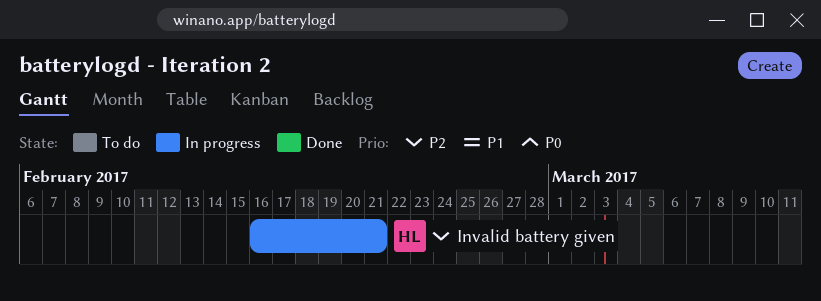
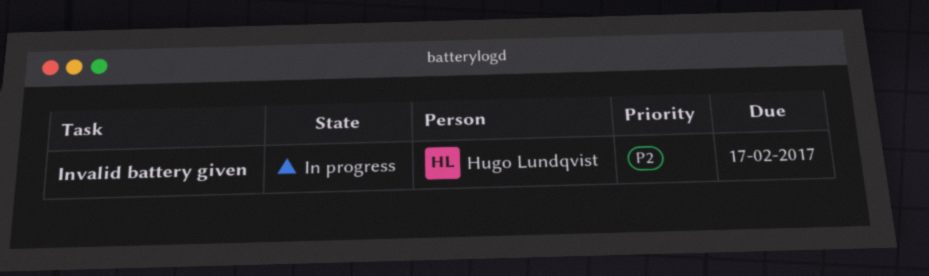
Invalid battery given, due: Feb 21 -> Feb 17

